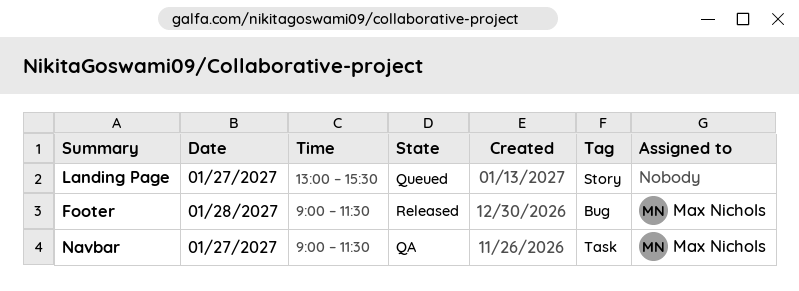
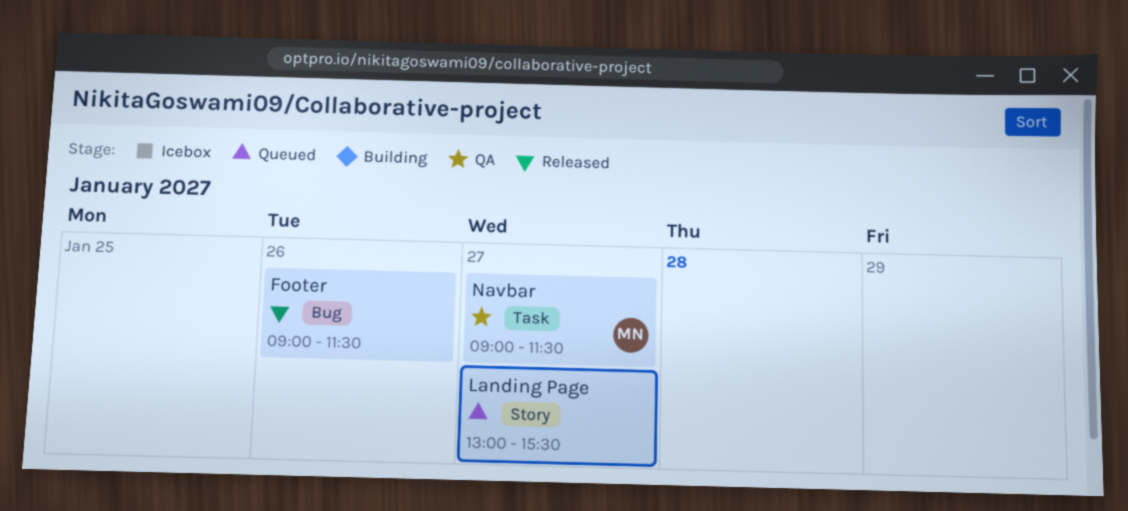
Footer, owner: Max Nichols -> none
Footer, day: Jan 28 -> Jan 26

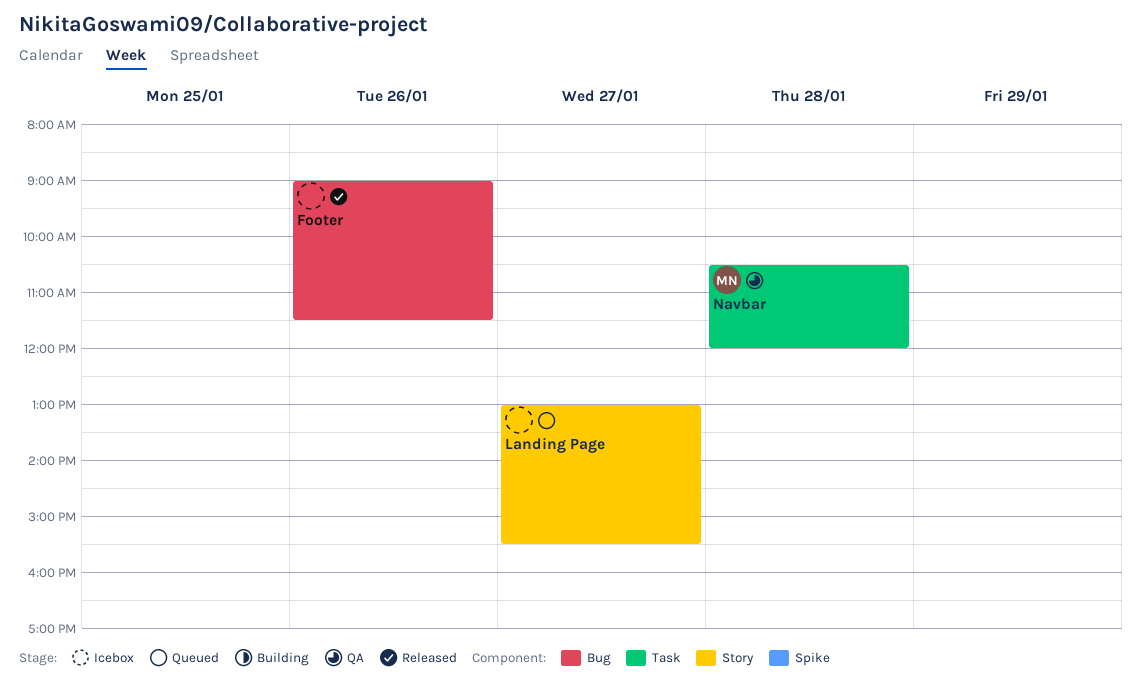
Navbar, day: Jan 27 -> Jan 28
Navbar, begins: 09:00 -> 10:30
Navbar, ends: 11:30 -> 12:00

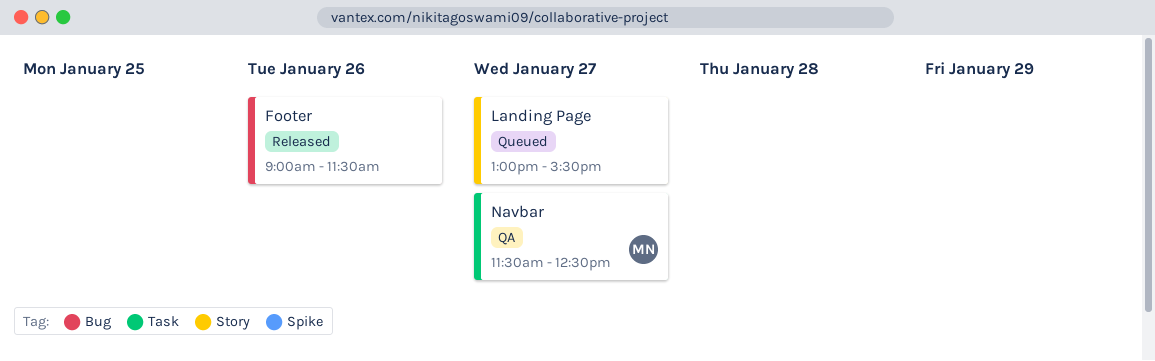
Navbar, day: Jan 28 -> Jan 27
Navbar, begins: 10:30 -> 11:30
Navbar, ends: 12:00 -> 12:30

